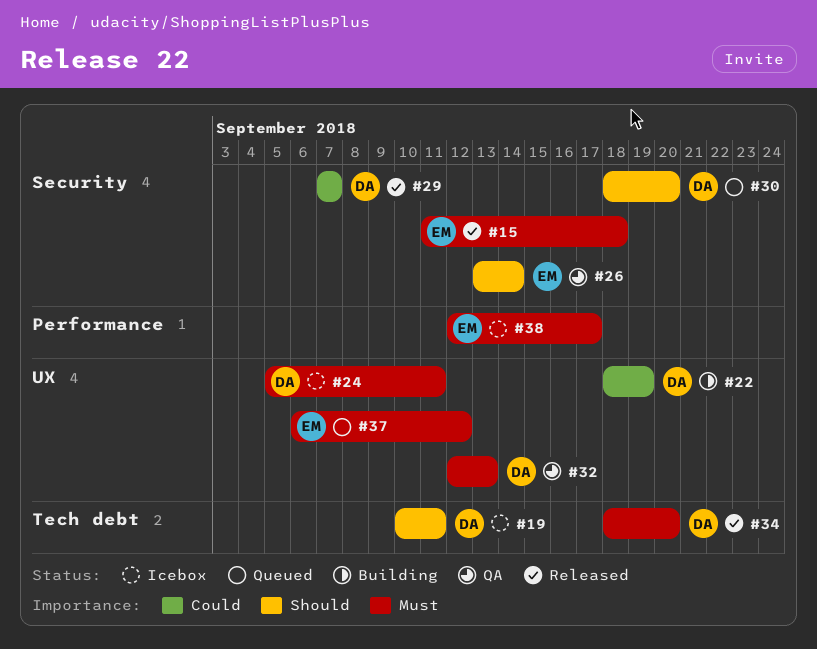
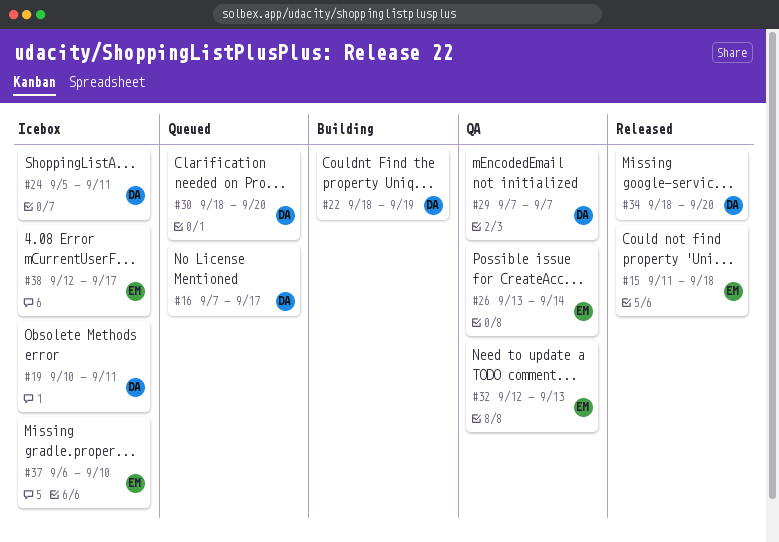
#16: none -> present
#29, status: Released -> QA
#32, owner: DA -> EM
#37, status: Queued -> Icebox
#37, due: Sep 12 -> Sep 10

